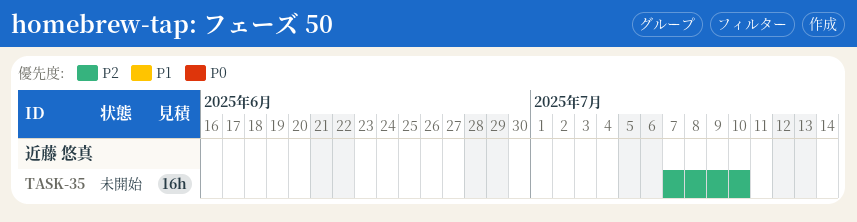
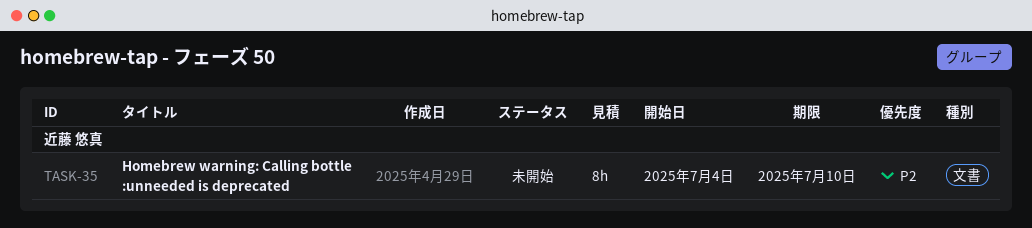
TASK-35, estimate: 16h -> 8h
TASK-35, start: Jul 7 -> Jul 4

